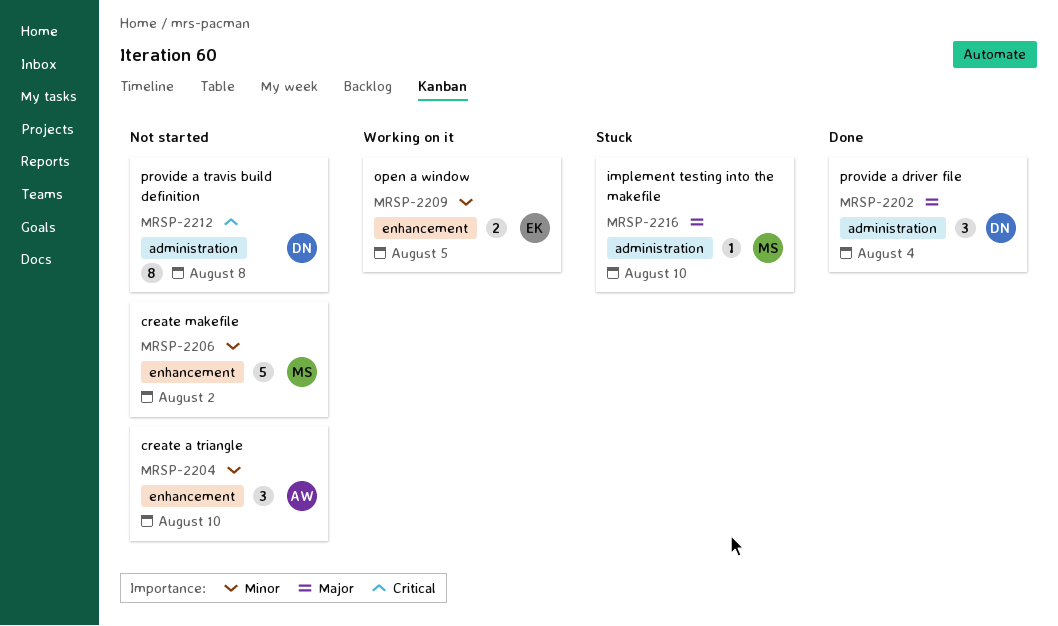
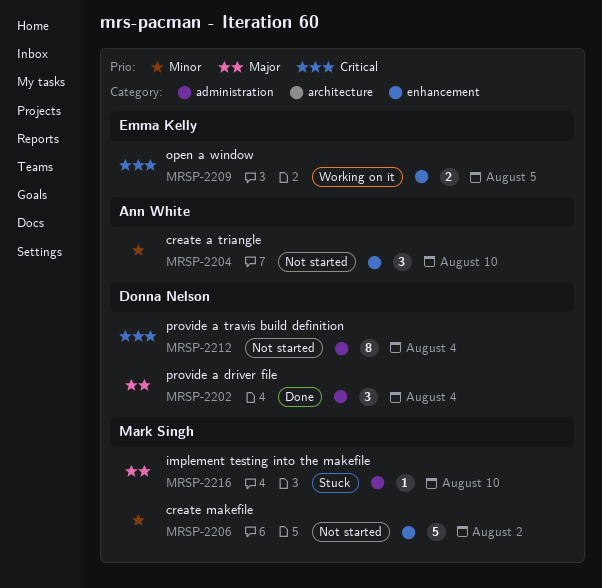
MRSP-2209, priority: Minor -> Critical
MRSP-2212, due: Aug 8 -> Aug 4

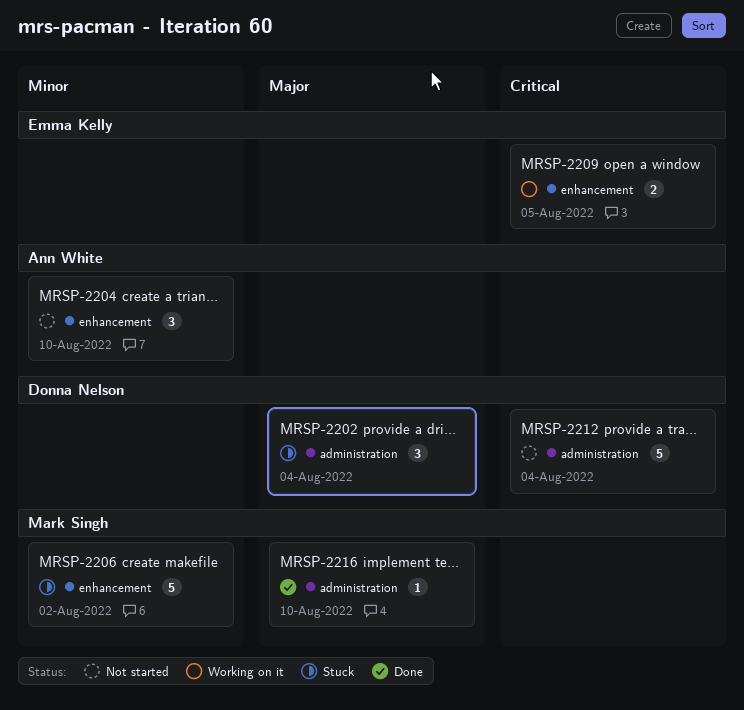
MRSP-2202, status: Done -> Stuck
MRSP-2206, status: Not started -> Stuck
MRSP-2212, estimate: 8 -> 5
MRSP-2216, status: Stuck -> Done

